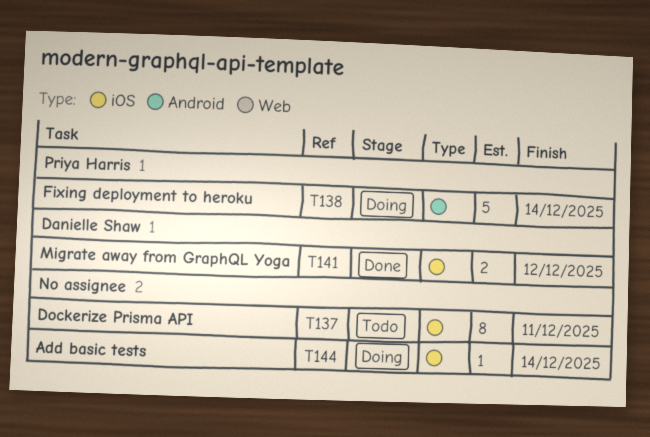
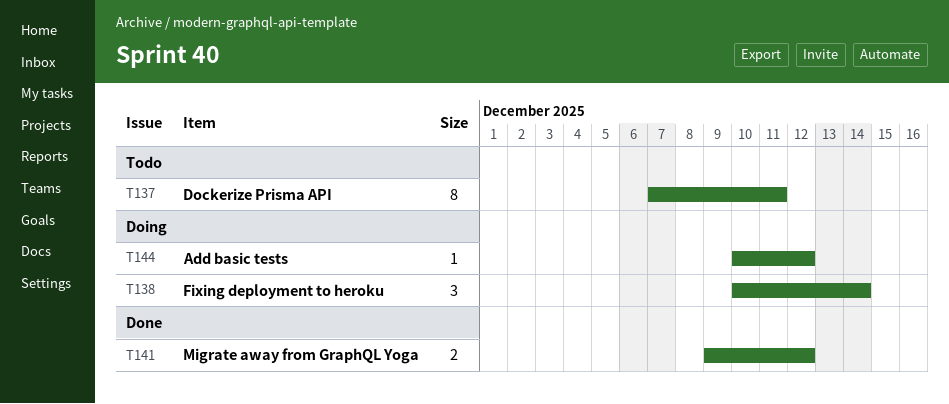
T138, estimate: 5 -> 3
T144, due: Dec 14 -> Dec 12

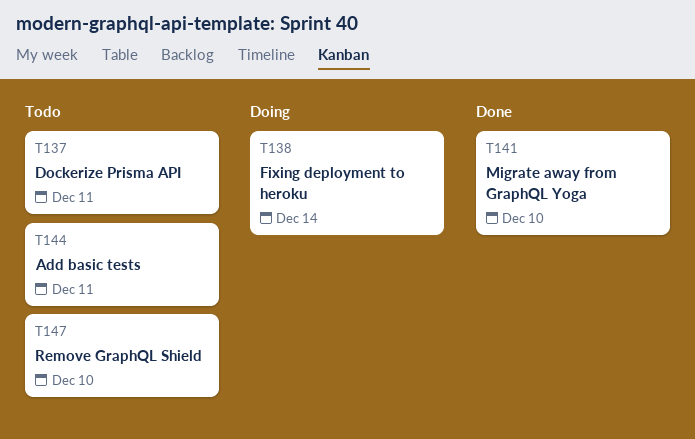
T141, due: Dec 12 -> Dec 10
T144, status: Doing -> Todo
T144, due: Dec 12 -> Dec 11
T147: none -> present

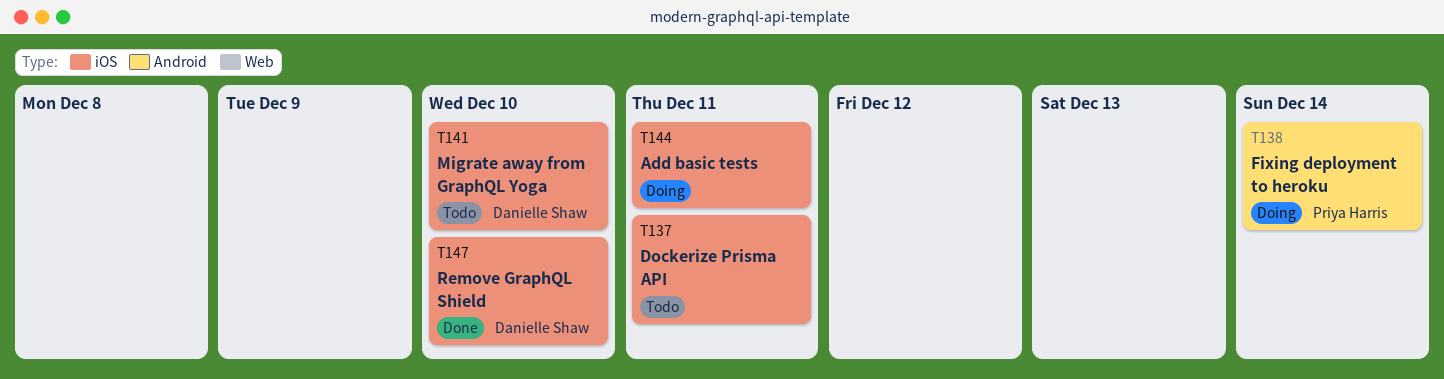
T141, status: Done -> Todo
T144, status: Todo -> Doing
T147, status: Todo -> Done

